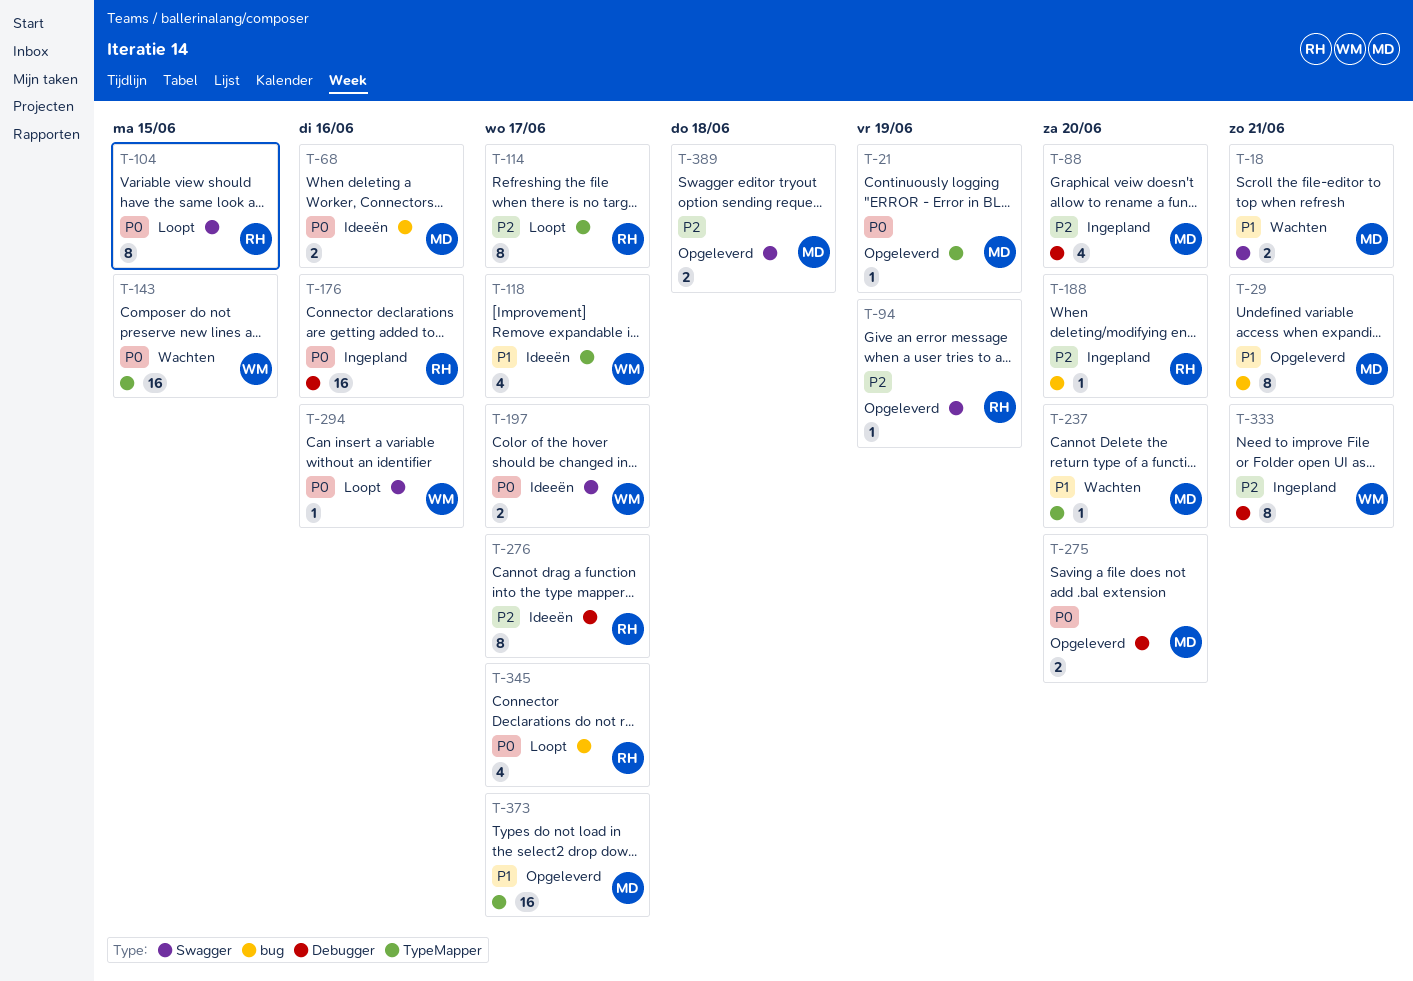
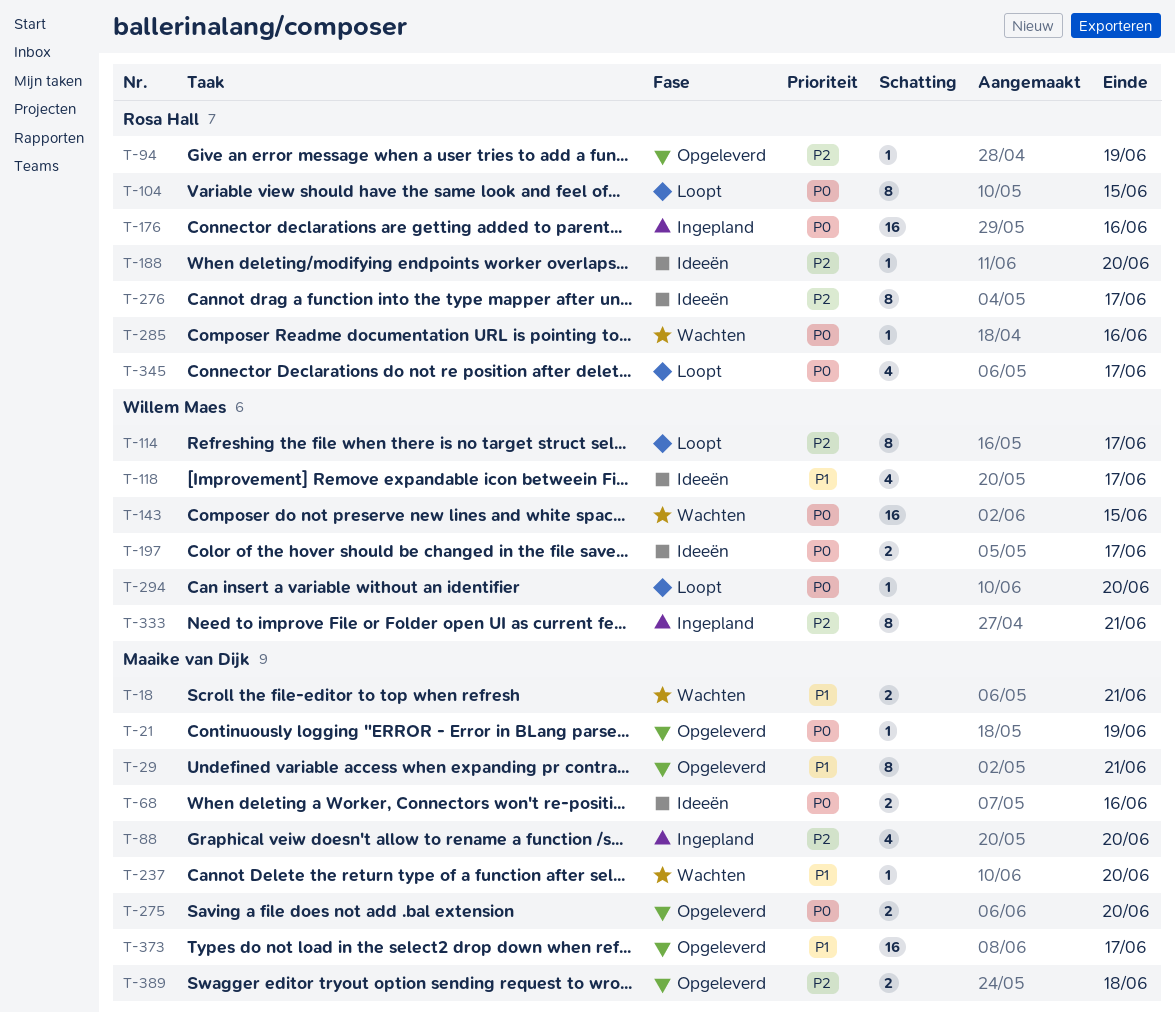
T-114, owner: Rosa Hall -> Willem Maes
T-188, status: Ingepland -> Ideeën
T-285: none -> present
T-294, due: Jun 16 -> Jun 20

